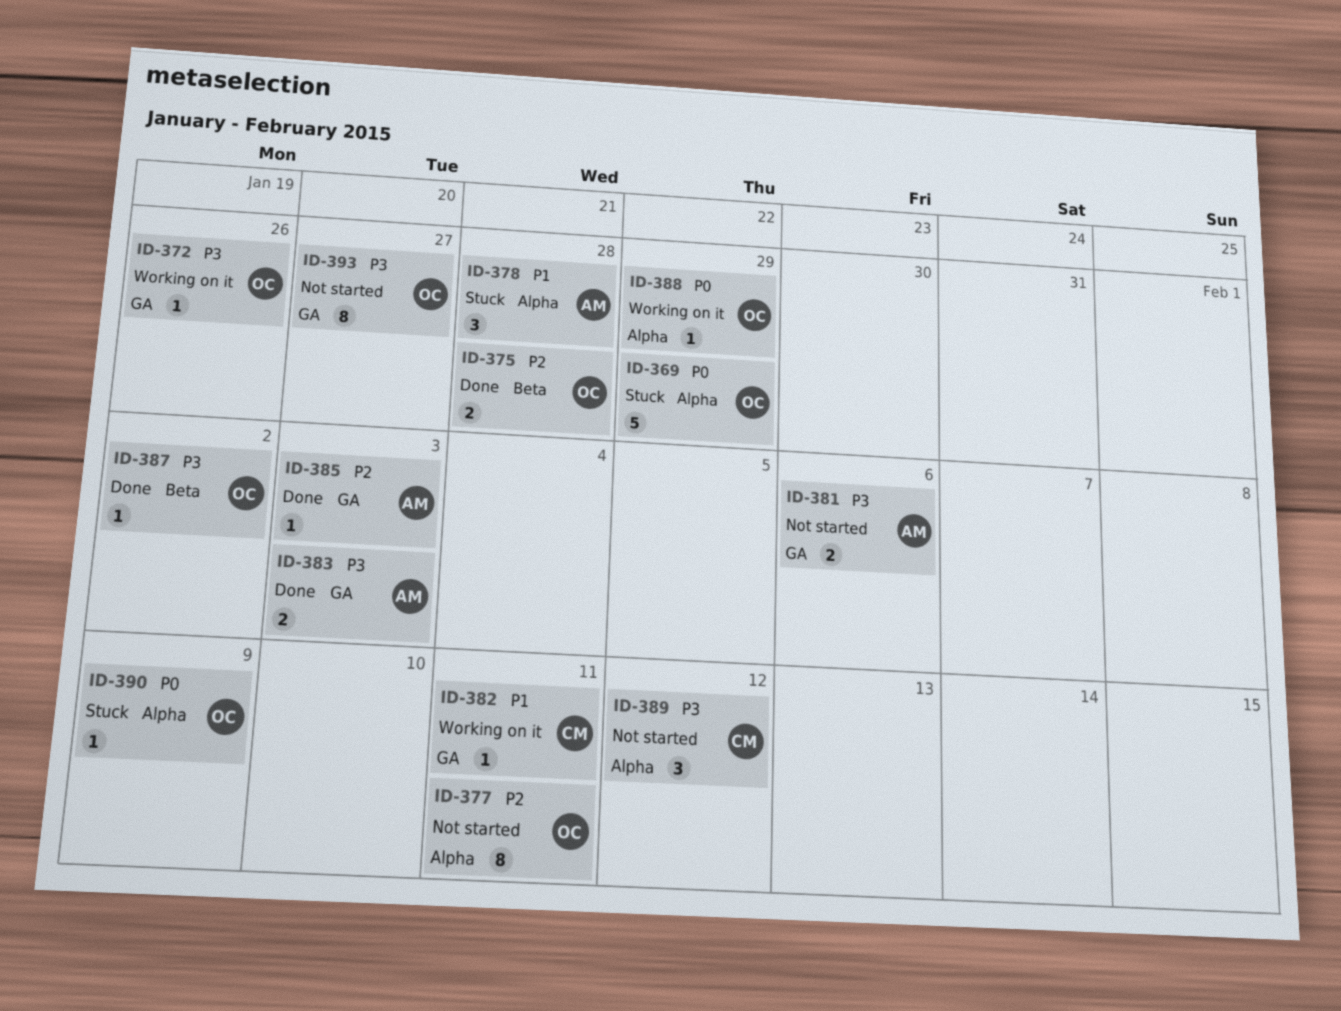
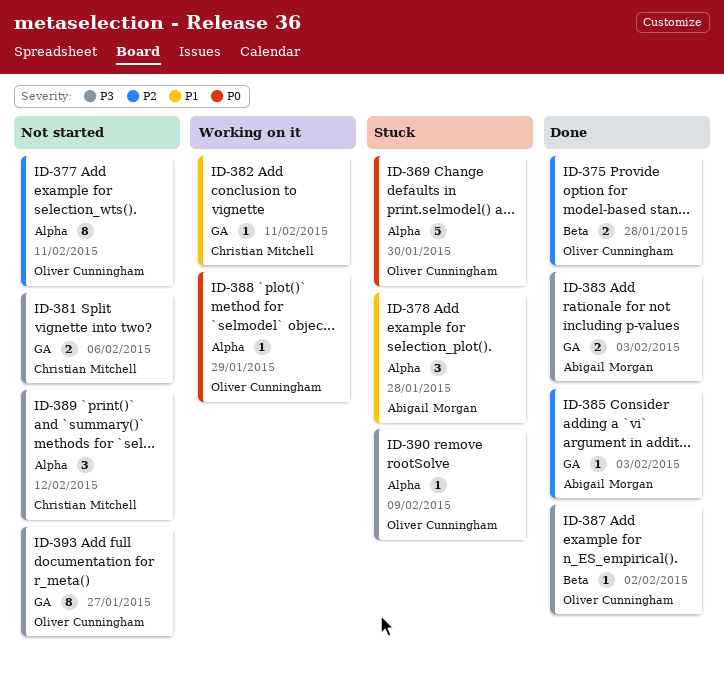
ID-369, due: Jan 29 -> Jan 30
ID-372: present -> none
ID-381, owner: Abigail Morgan -> Christian Mitchell
ID-390, priority: P0 -> P3

